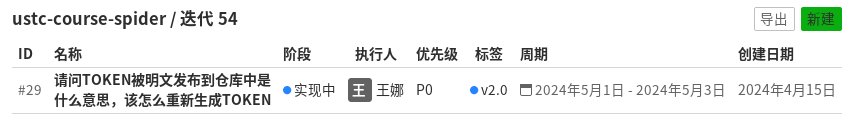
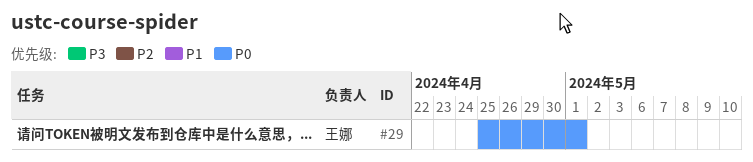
#29, start: May 1 -> Apr 25
#29, due: May 3 -> May 1

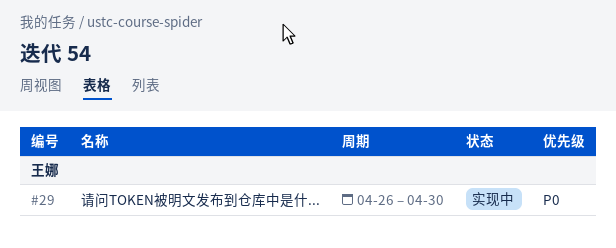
#29, start: Apr 25 -> Apr 26
#29, due: May 1 -> Apr 30

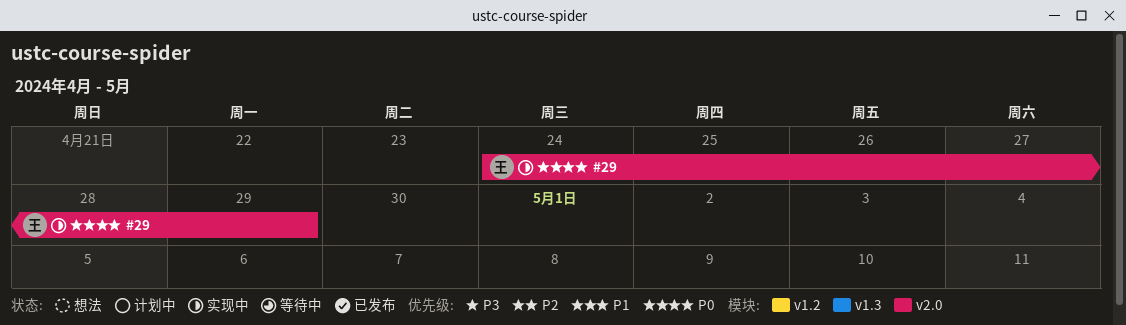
#29, start: Apr 26 -> Apr 24
#29, due: Apr 30 -> Apr 29

